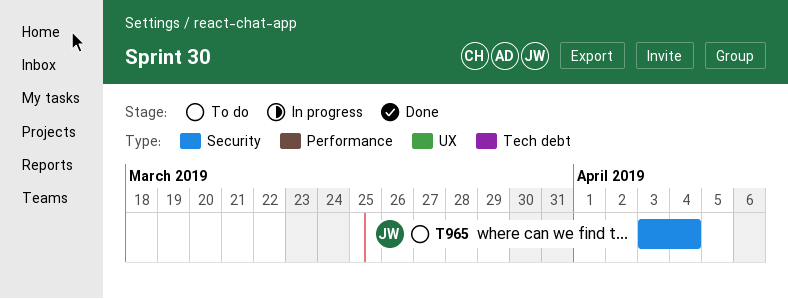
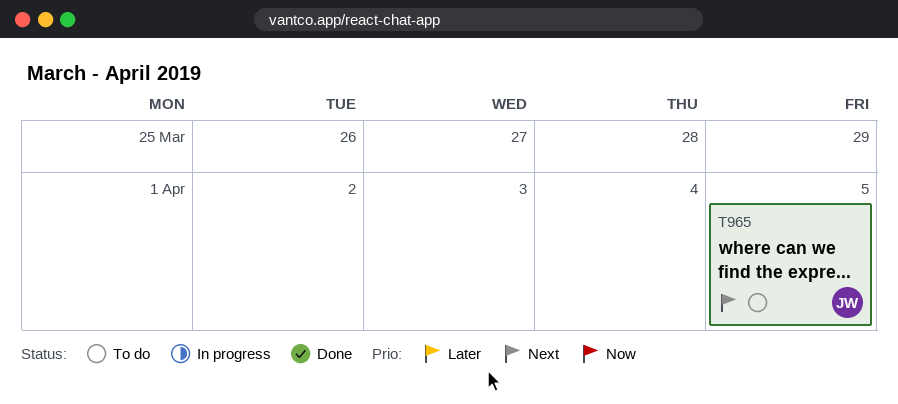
T965, due: Apr 4 -> Apr 5

